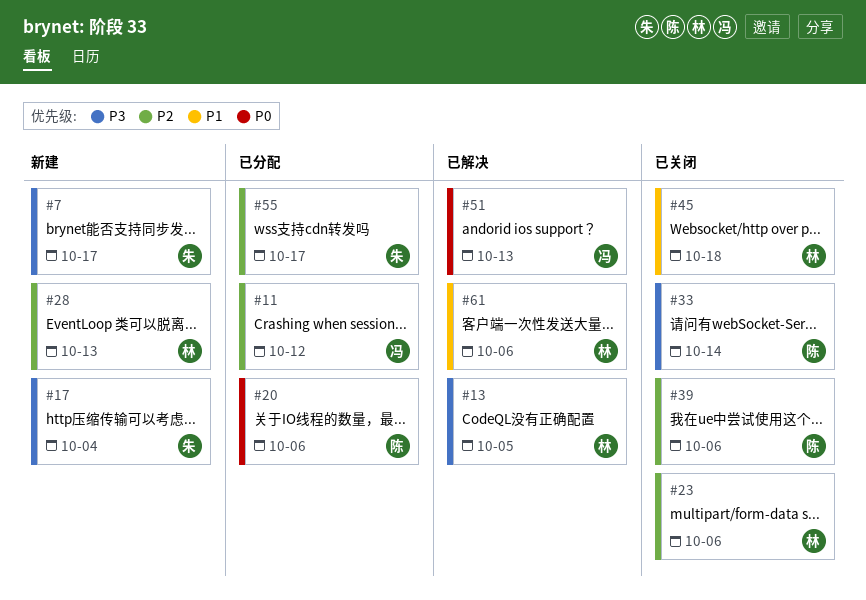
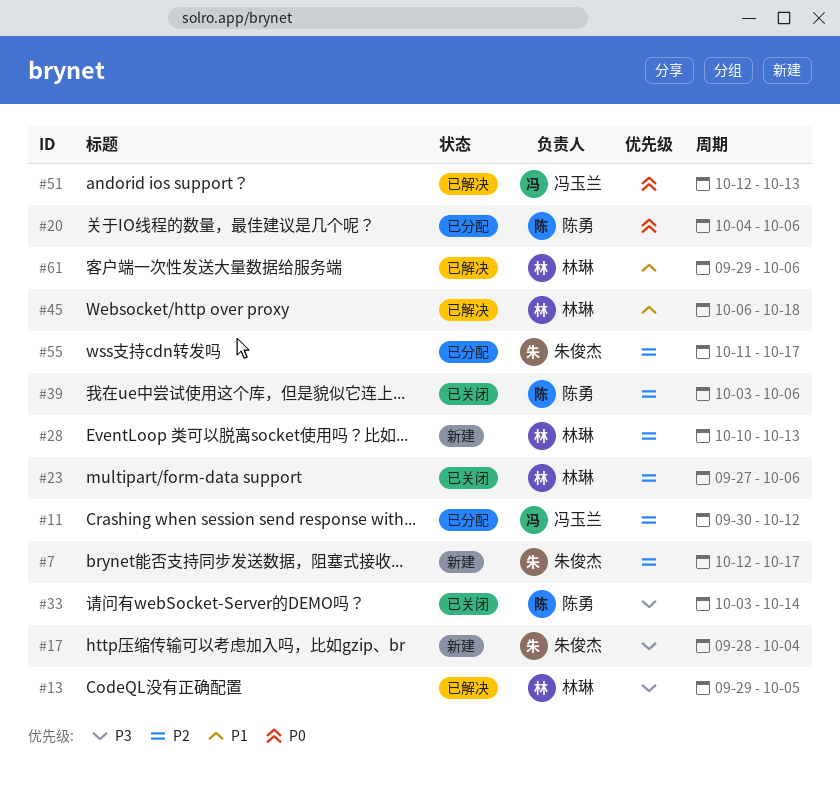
#7, priority: P3 -> P2
#45, status: 已关闭 -> 已解决

